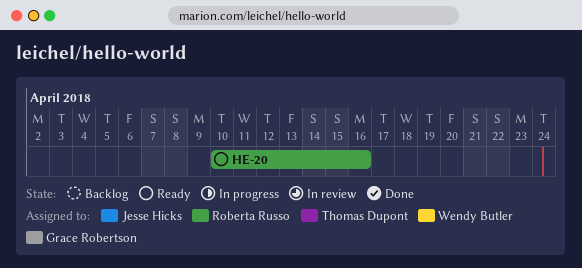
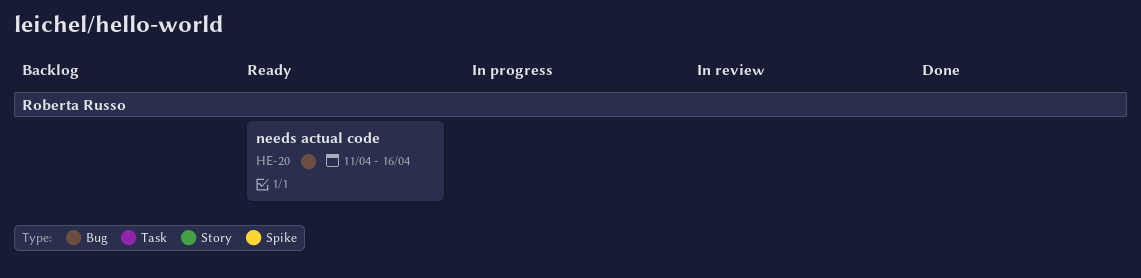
HE-20, start: Apr 10 -> Apr 11

